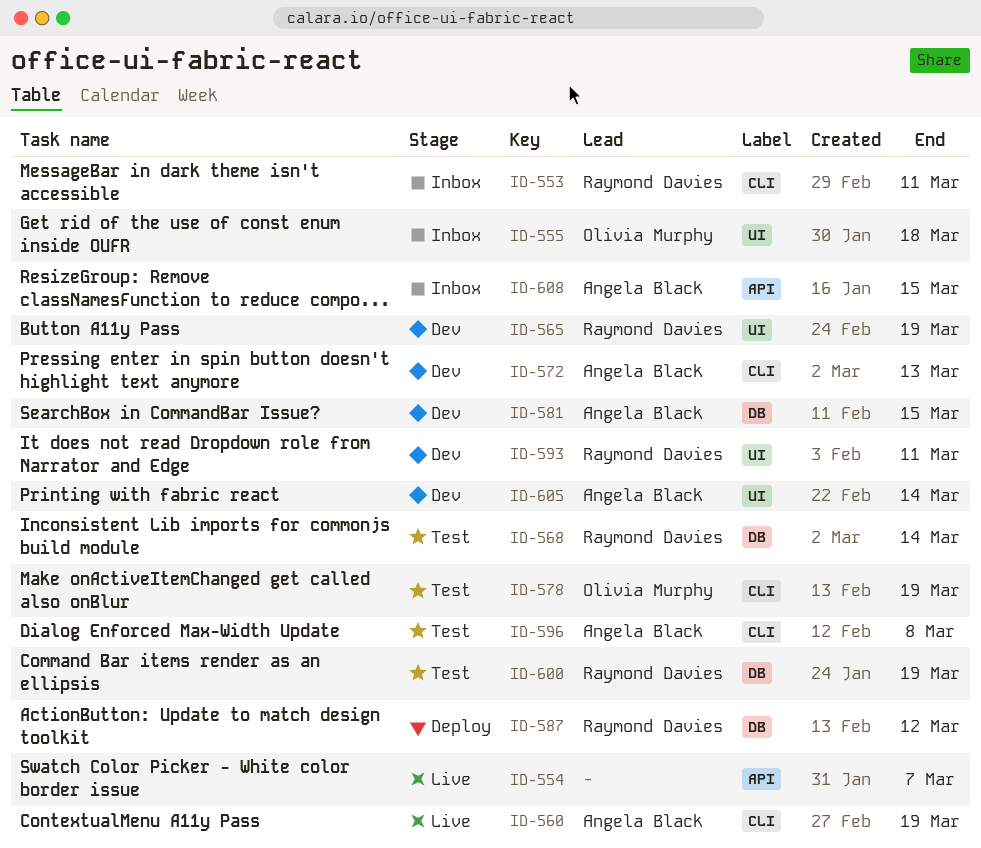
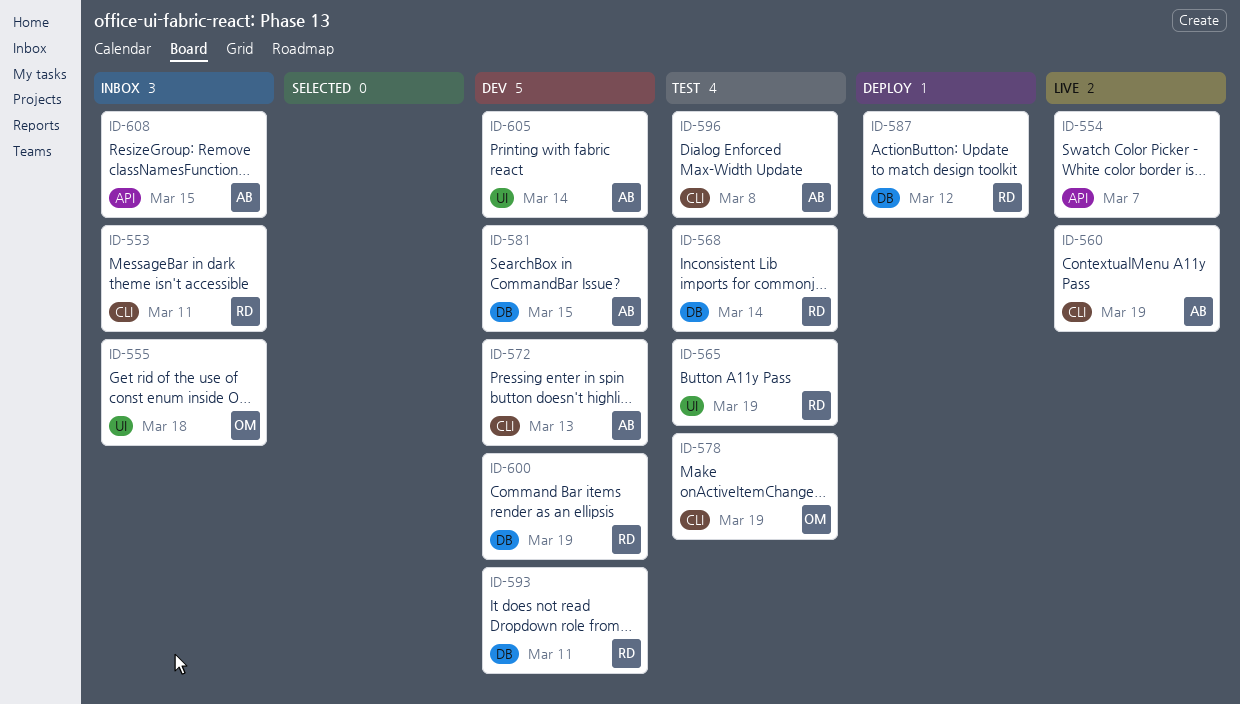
ID-565, status: Dev -> Test
ID-593, label: UI -> DB
ID-600, status: Test -> Dev

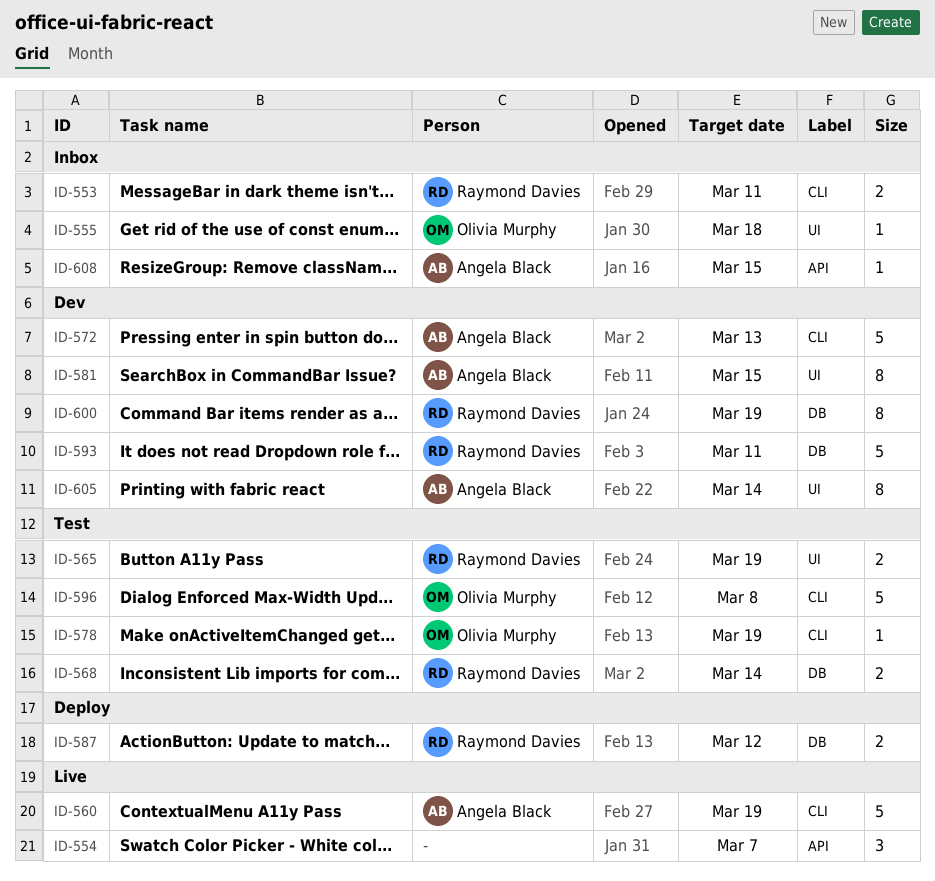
ID-581, label: DB -> UI
ID-596, owner: Angela Black -> Olivia Murphy

